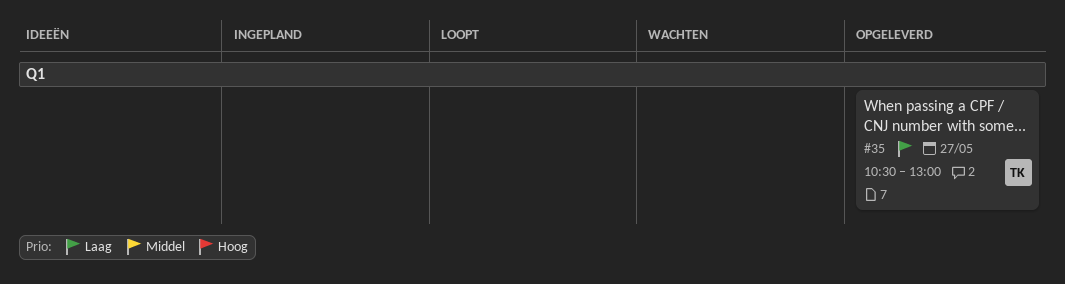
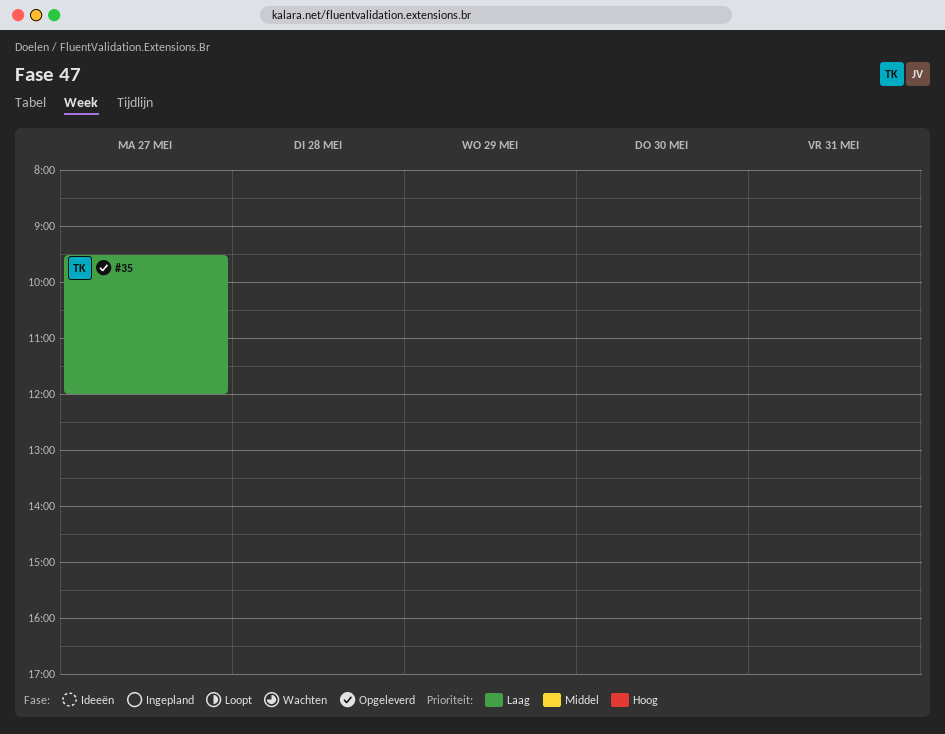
#35, begins: 10:30 -> 09:30
#35, ends: 13:00 -> 12:00

